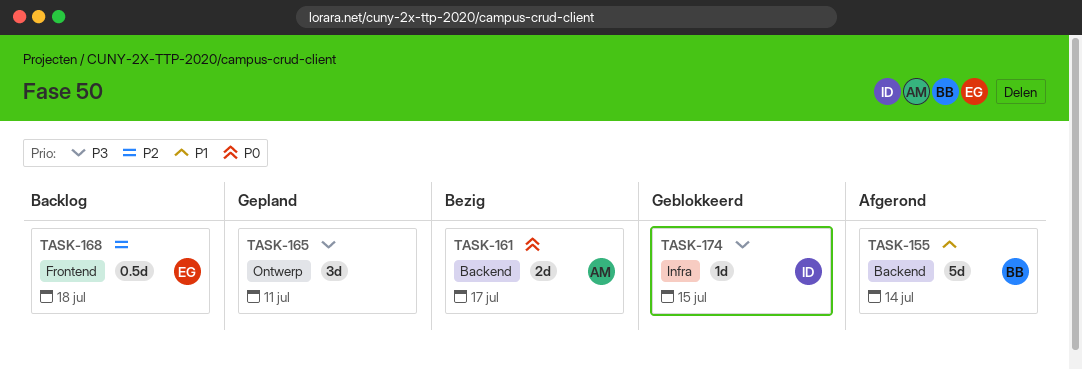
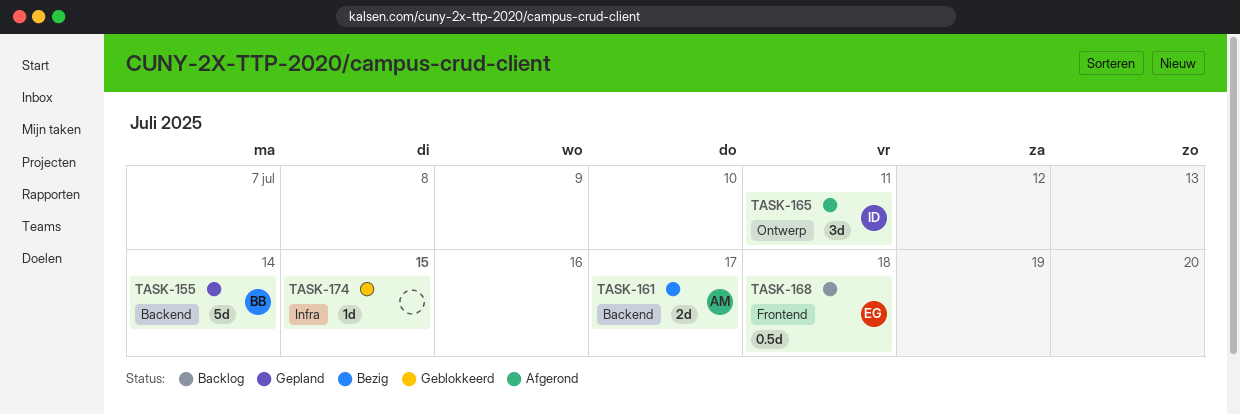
TASK-155, status: Afgerond -> Gepland
TASK-165, status: Gepland -> Afgerond
TASK-165, owner: none -> ID
TASK-174, owner: ID -> none

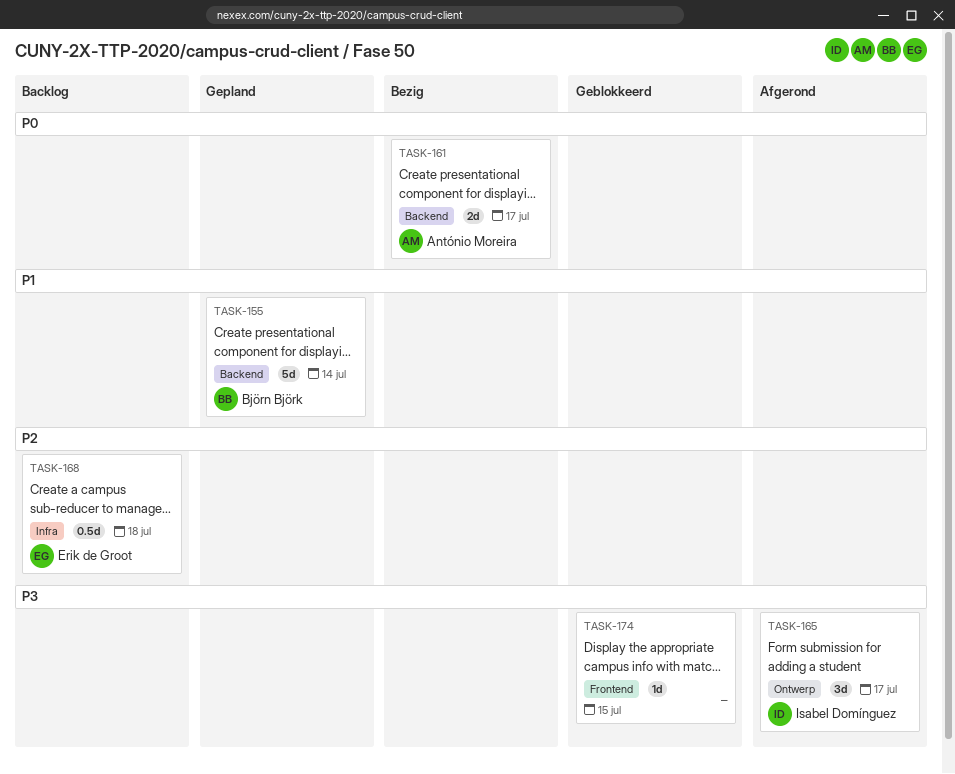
TASK-165, due: Jul 11 -> Jul 17
TASK-168, label: Frontend -> Infra
TASK-174, label: Infra -> Frontend

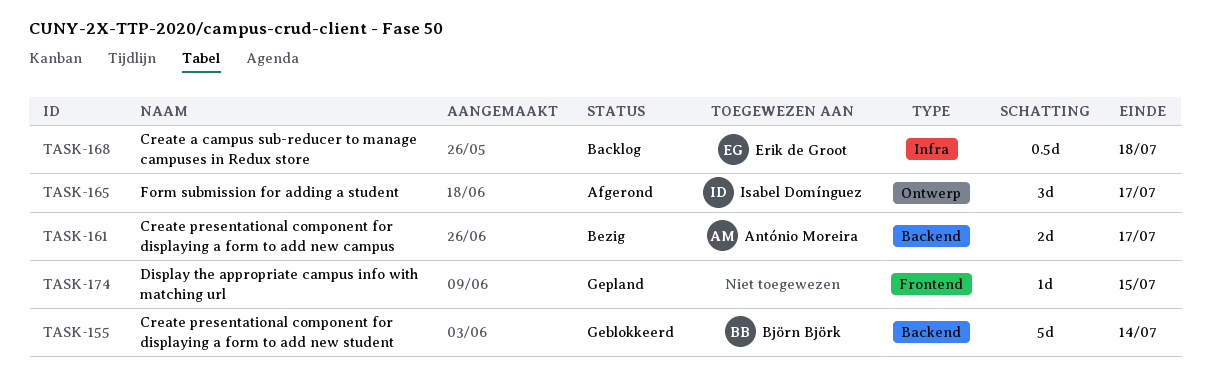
TASK-155, status: Gepland -> Geblokkeerd
TASK-174, status: Geblokkeerd -> Gepland

